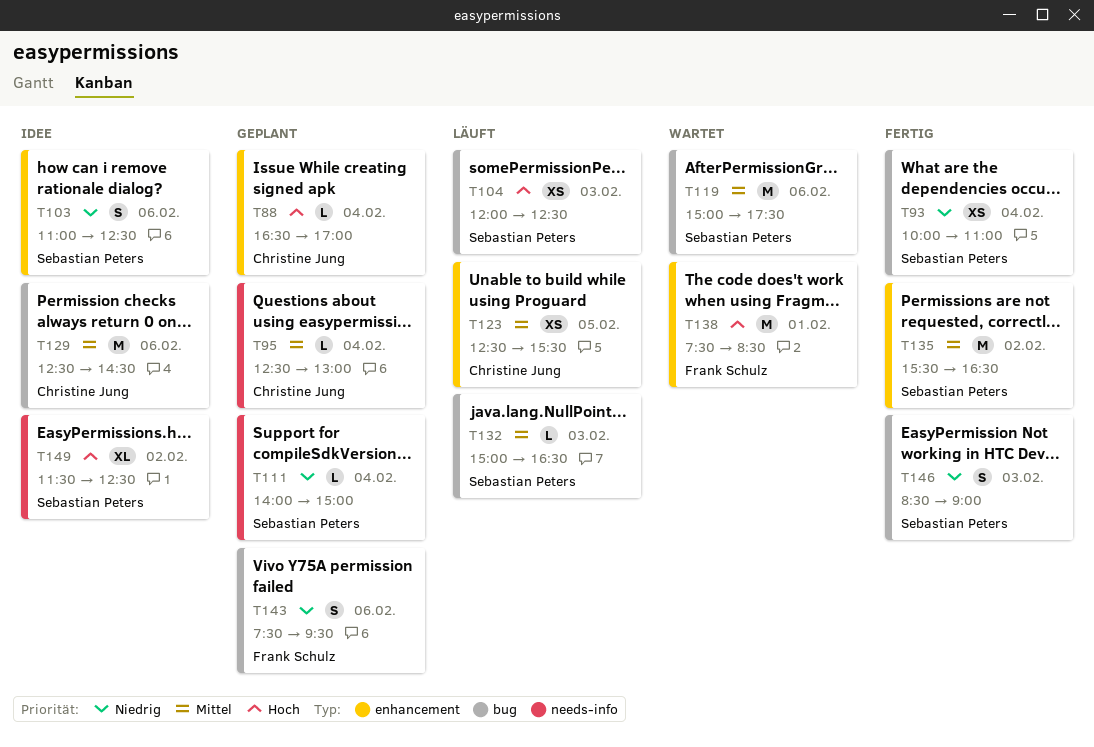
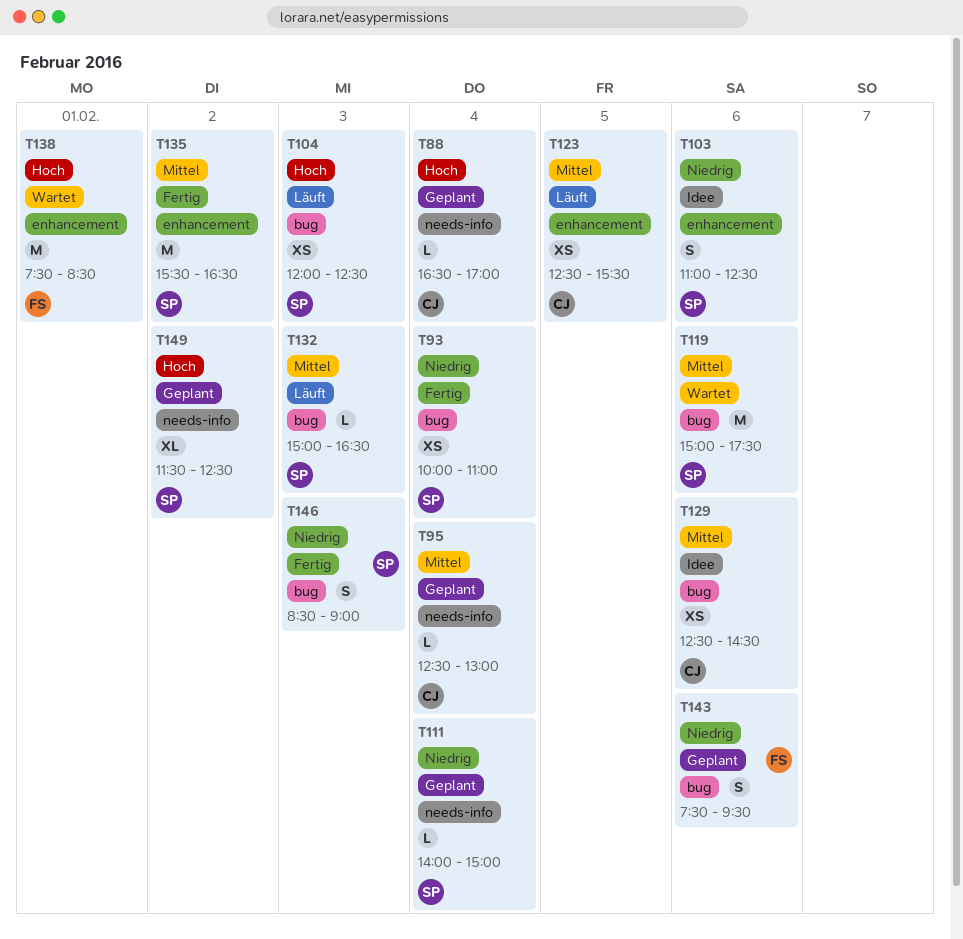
T88, label: enhancement -> needs-info
T129, estimate: M -> XS
T149, status: Idee -> Geplant

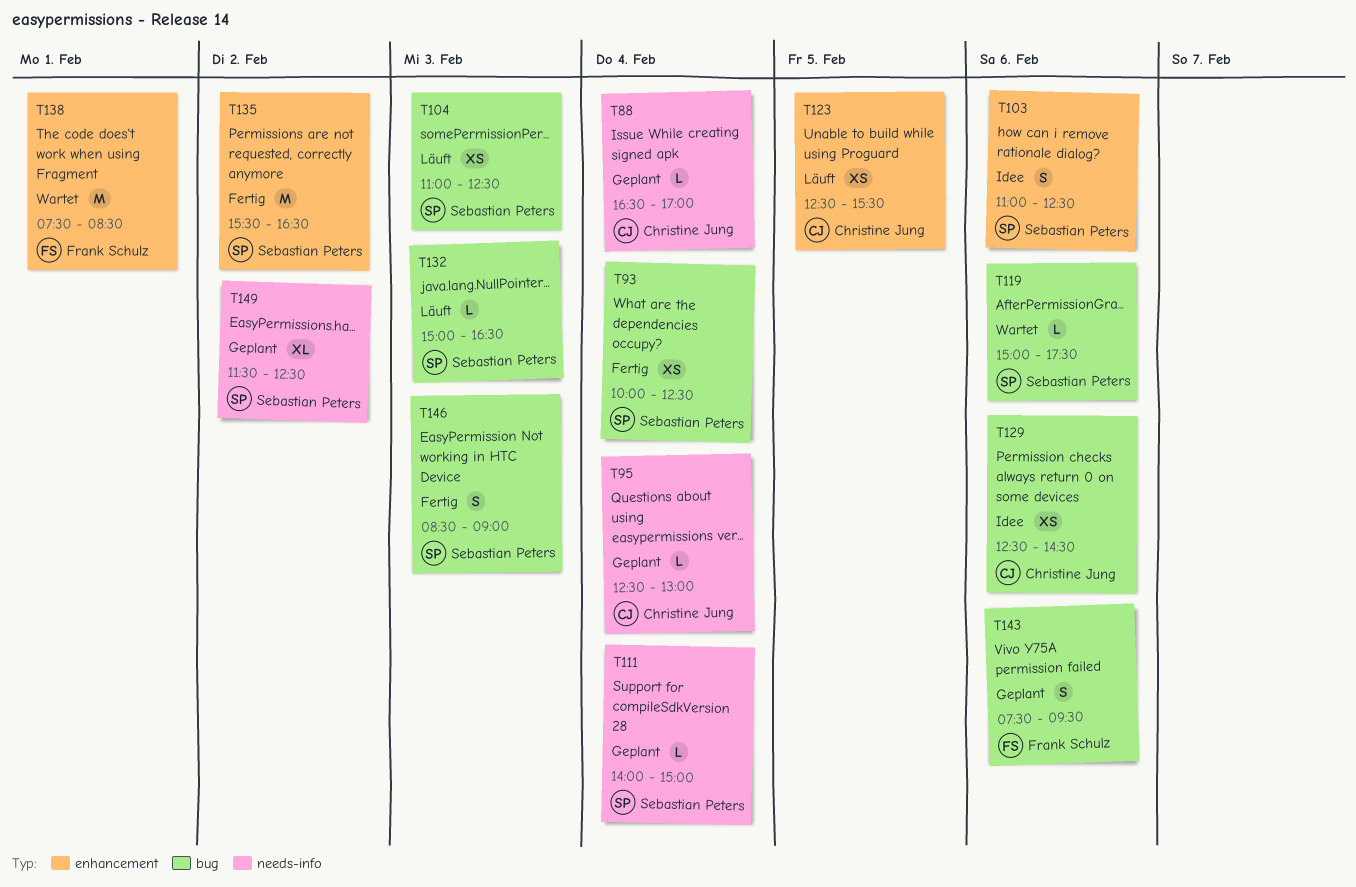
T93, ends: 11:00 -> 12:30
T104, begins: 12:00 -> 11:00
T119, estimate: M -> L

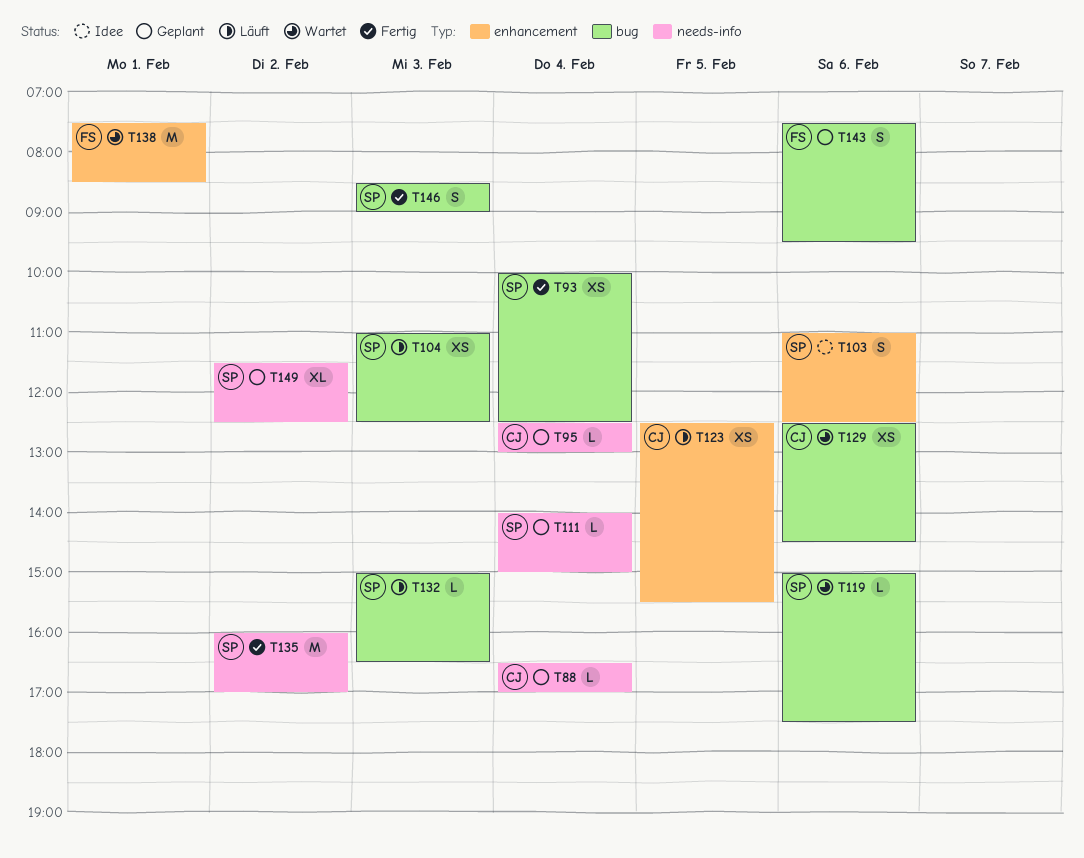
T129, status: Idee -> Wartet
T135, label: enhancement -> needs-info
T135, begins: 15:30 -> 16:00
T135, ends: 16:30 -> 17:00

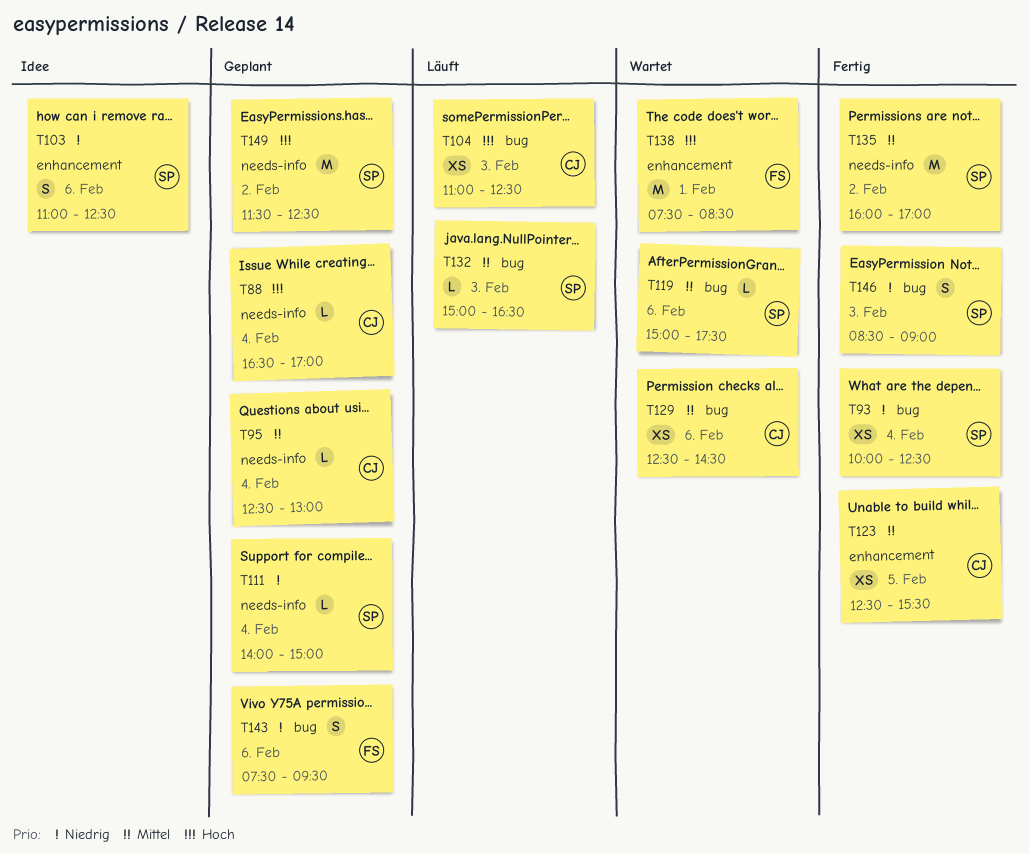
T104, owner: SP -> CJ
T123, status: Läuft -> Fertig
T149, estimate: XL -> M

